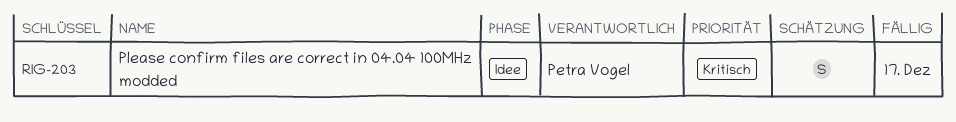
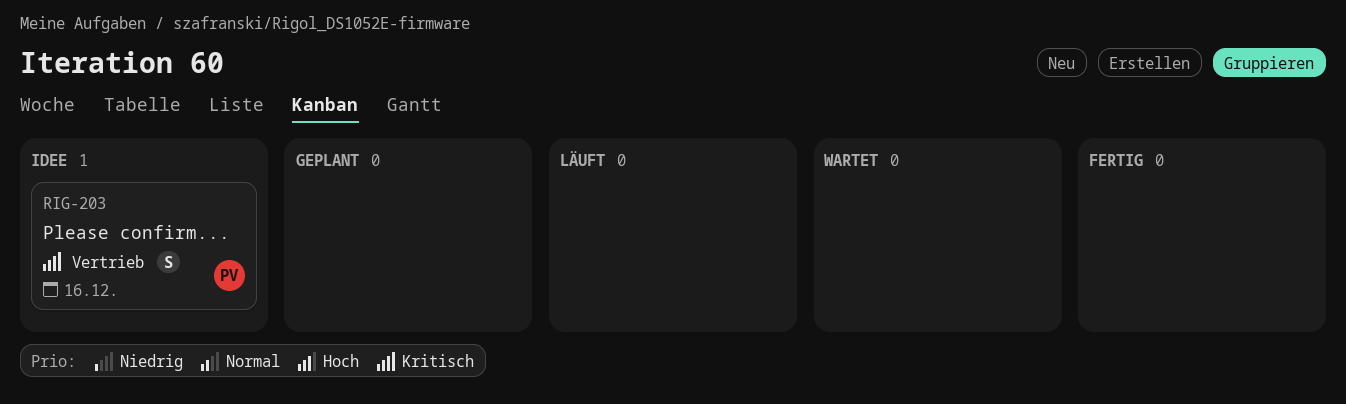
RIG-203, due: Dec 17 -> Dec 16

